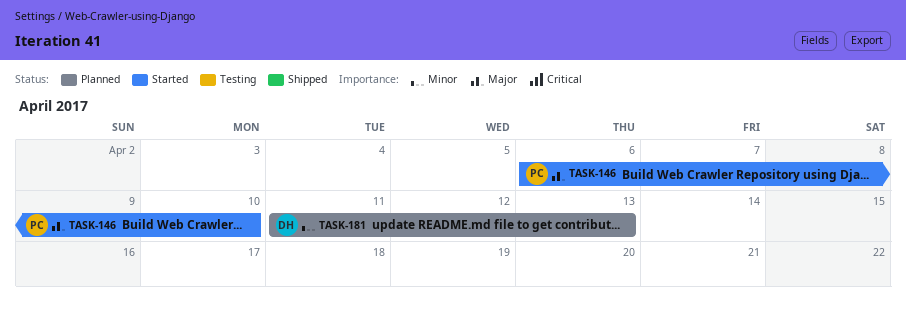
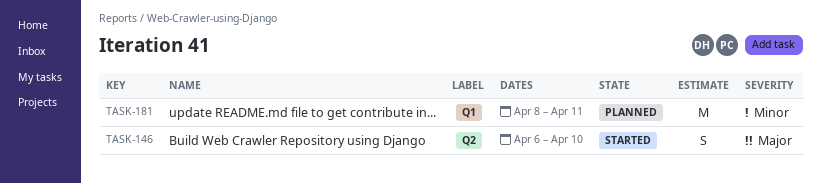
TASK-181, start: Apr 11 -> Apr 8
TASK-181, due: Apr 13 -> Apr 11

